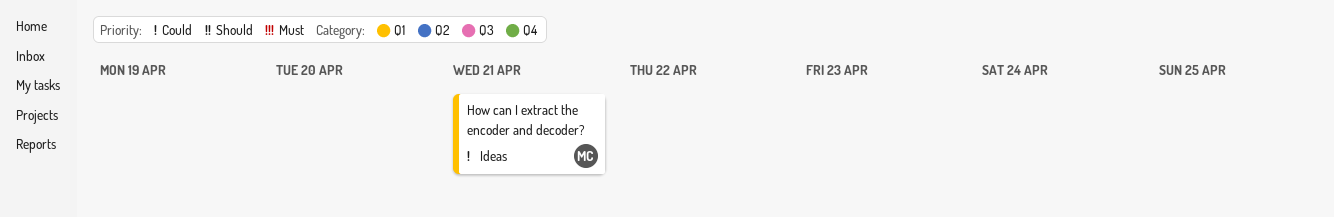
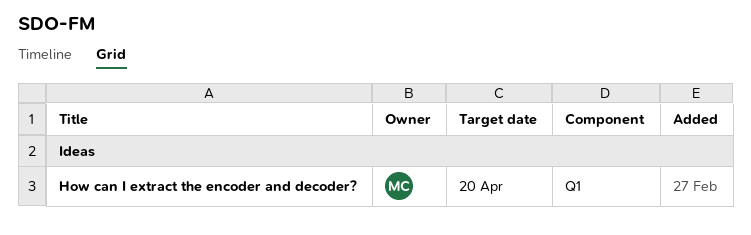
How can I extract the encoder and decoder?, due: Apr 21 -> Apr 20

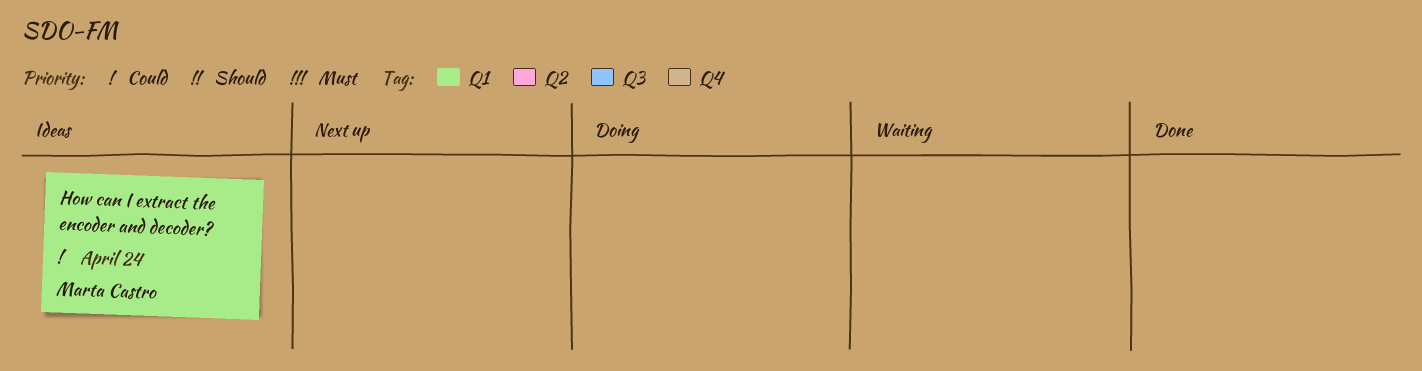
How can I extract the encoder and decoder?, due: Apr 20 -> Apr 24

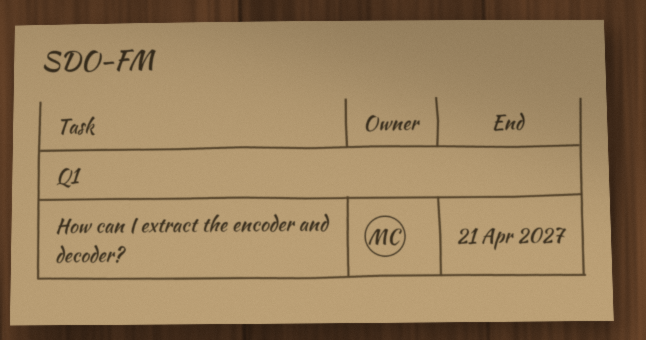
How can I extract the encoder and decoder?, due: Apr 24 -> Apr 21

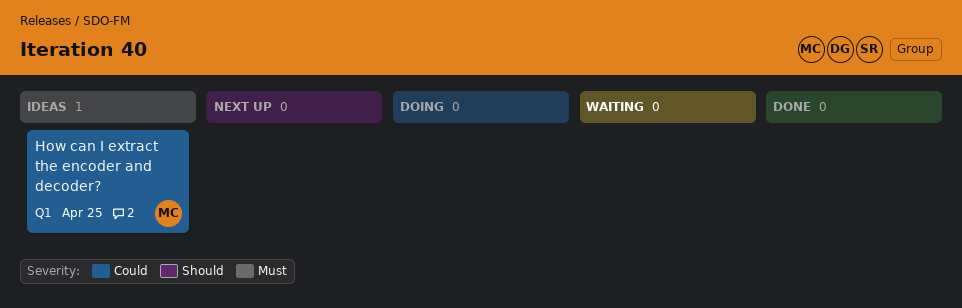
How can I extract the encoder and decoder?, due: Apr 21 -> Apr 25

